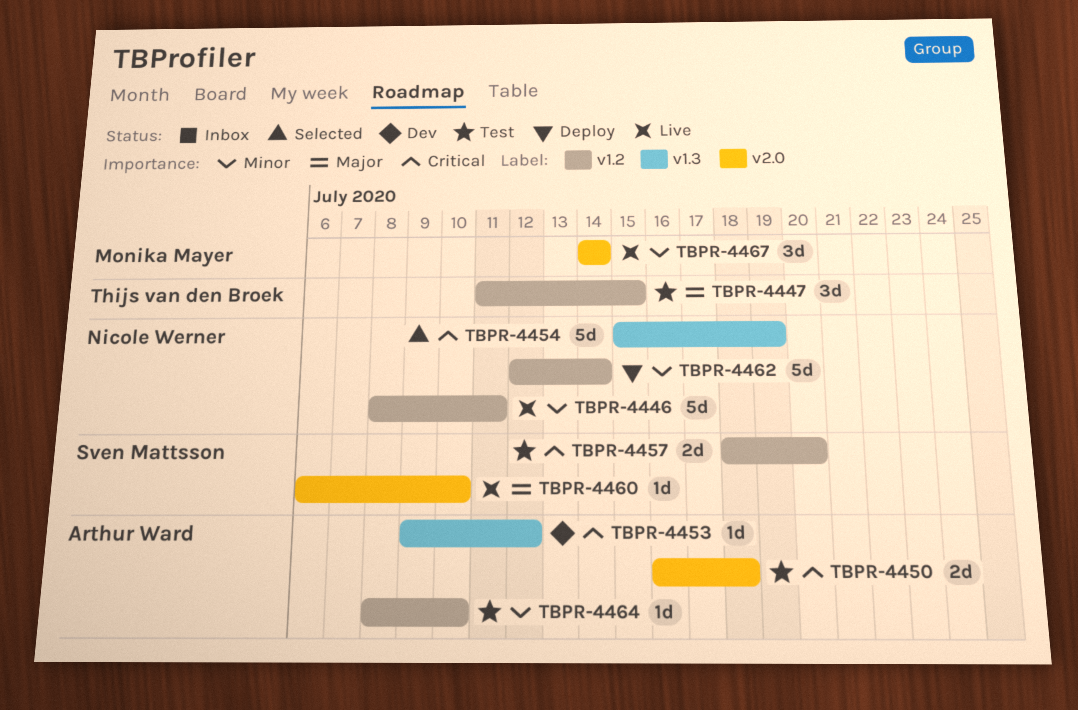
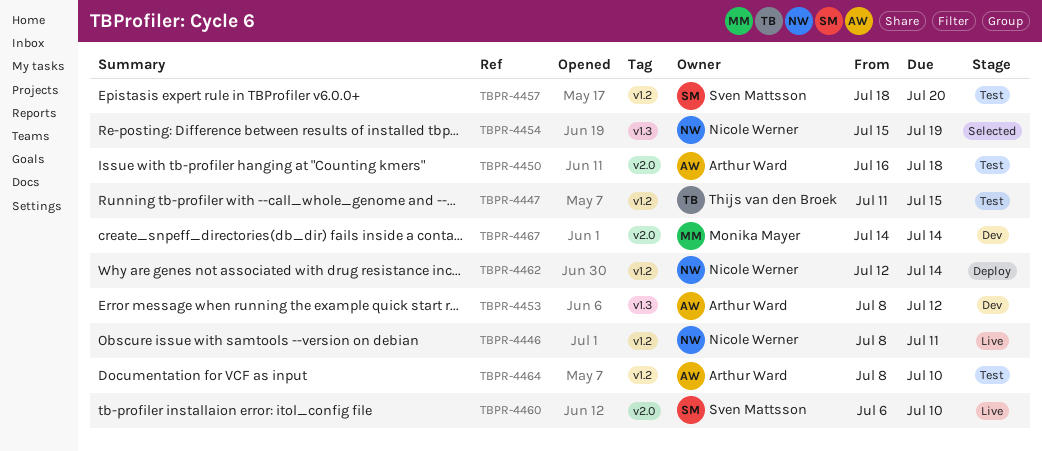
TBPR-4453, start: Jul 9 -> Jul 8
TBPR-4467, status: Live -> Dev

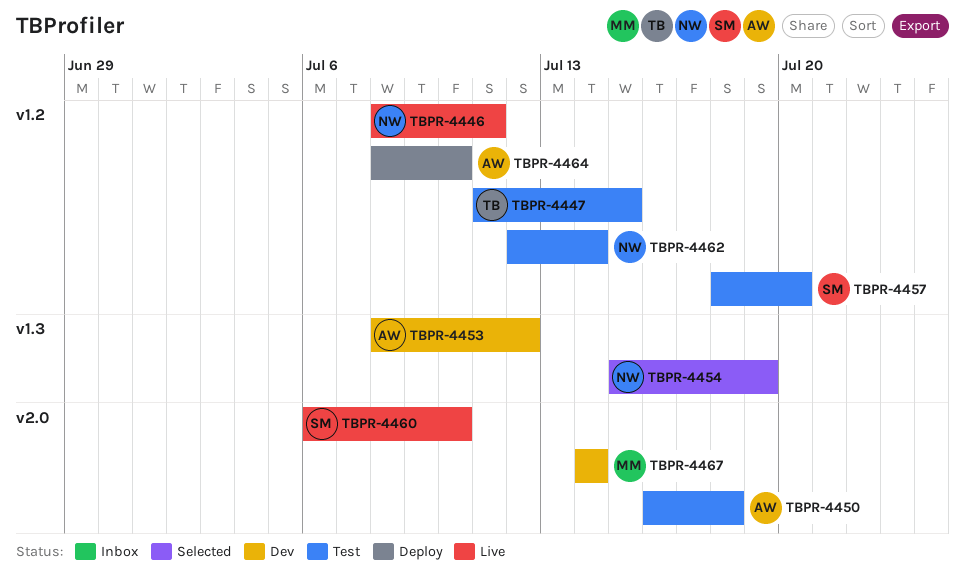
TBPR-4462, status: Deploy -> Test
TBPR-4464, status: Test -> Deploy

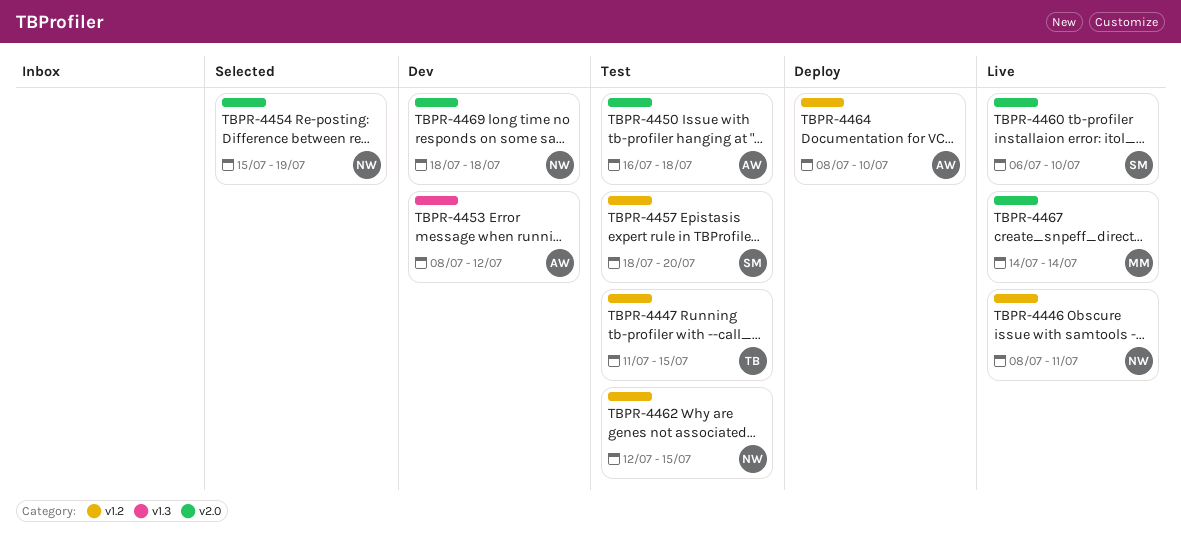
TBPR-4454, label: v1.3 -> v2.0
TBPR-4462, due: Jul 14 -> Jul 15
TBPR-4467, status: Dev -> Live
TBPR-4469: none -> present

